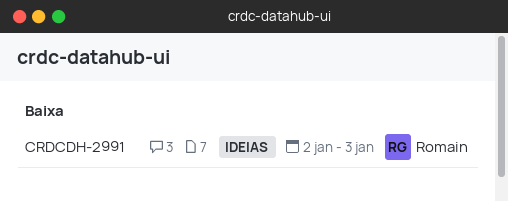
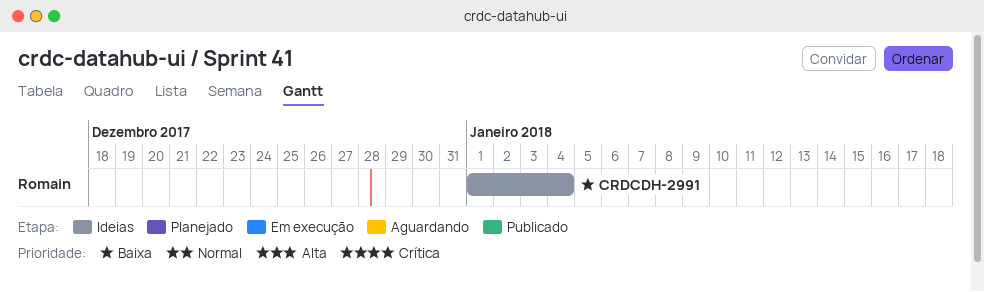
CRDCDH-2991, start: Jan 2 -> Jan 1
CRDCDH-2991, due: Jan 3 -> Jan 4

